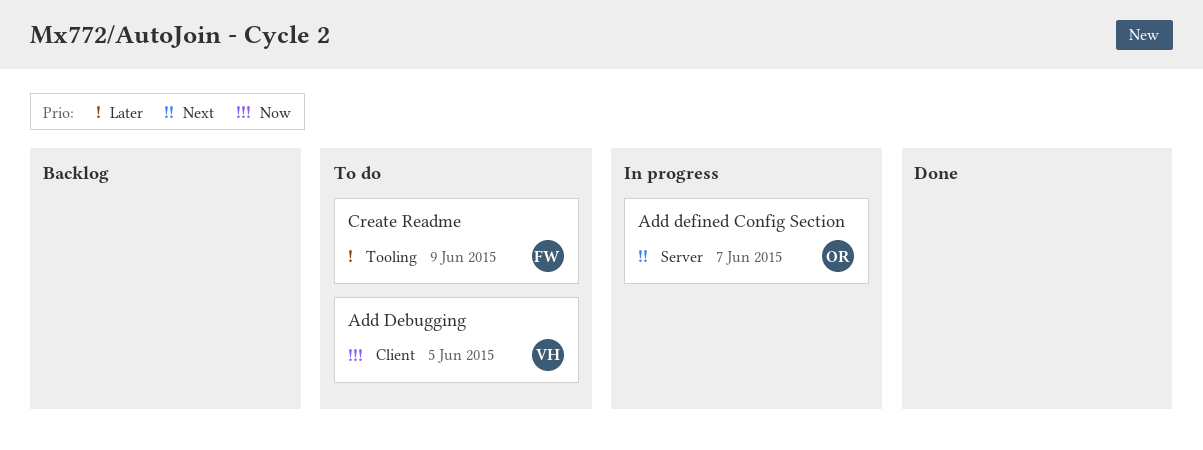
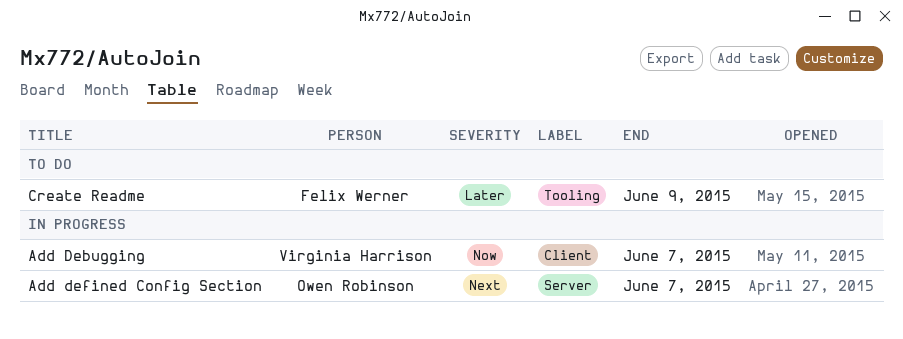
Add Debugging, status: To do -> In progress
Add Debugging, due: Jun 5 -> Jun 7

